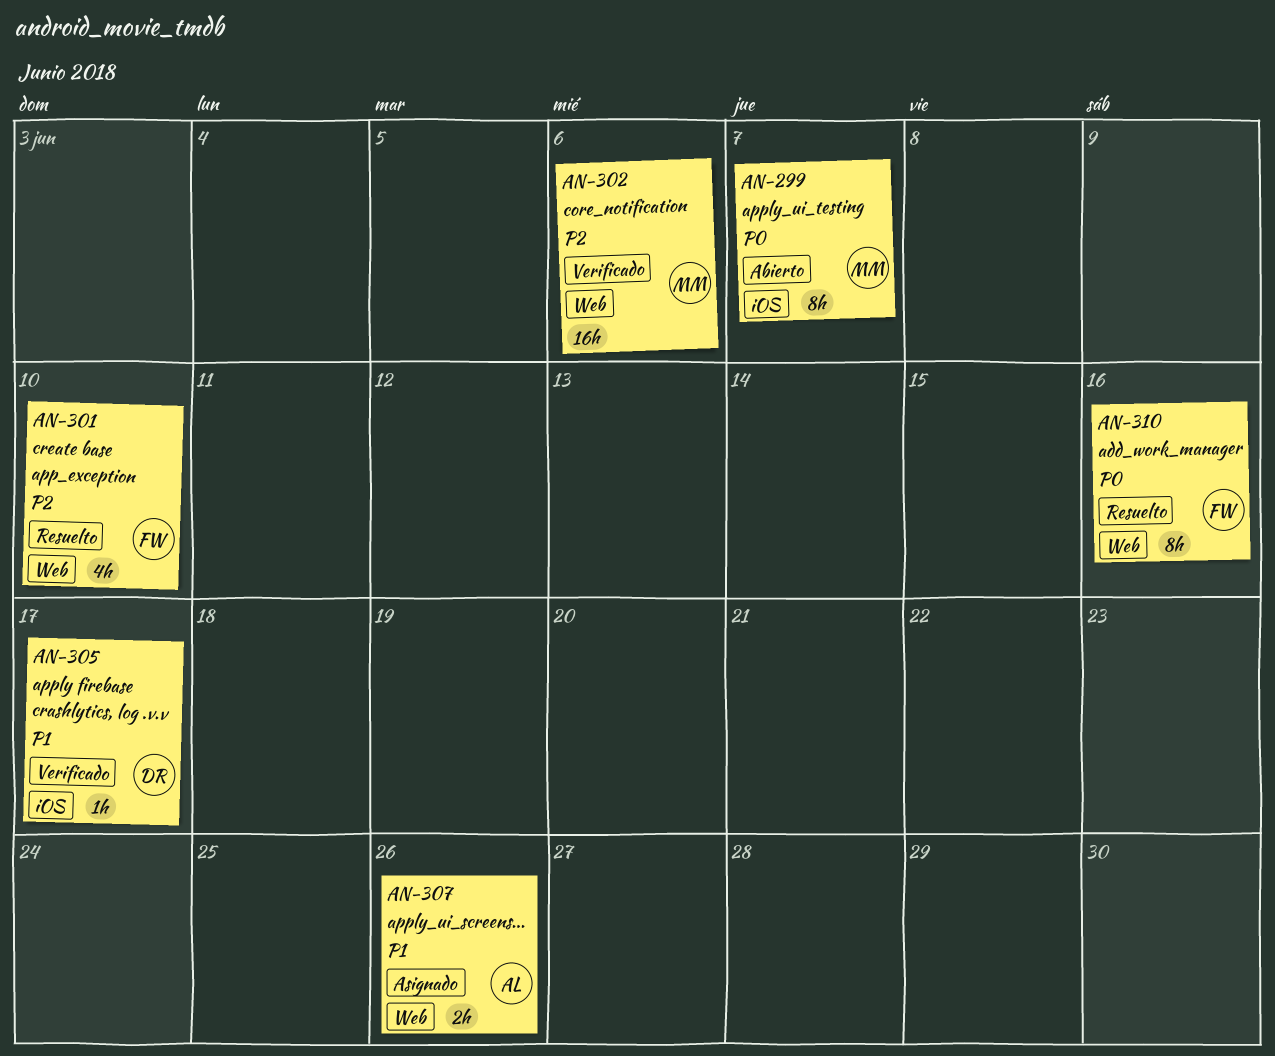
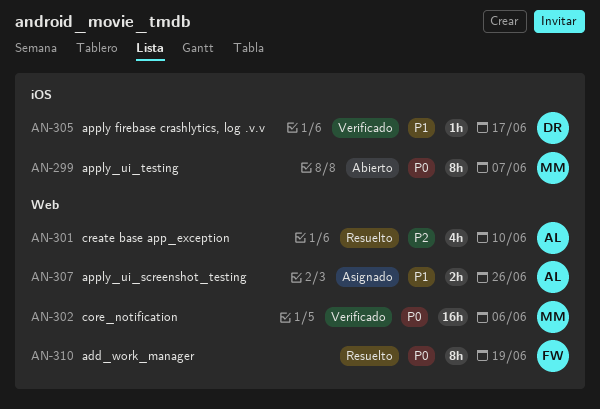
AN-301, owner: FW -> AL
AN-302, priority: P2 -> P0
AN-310, due: Jun 16 -> Jun 19

